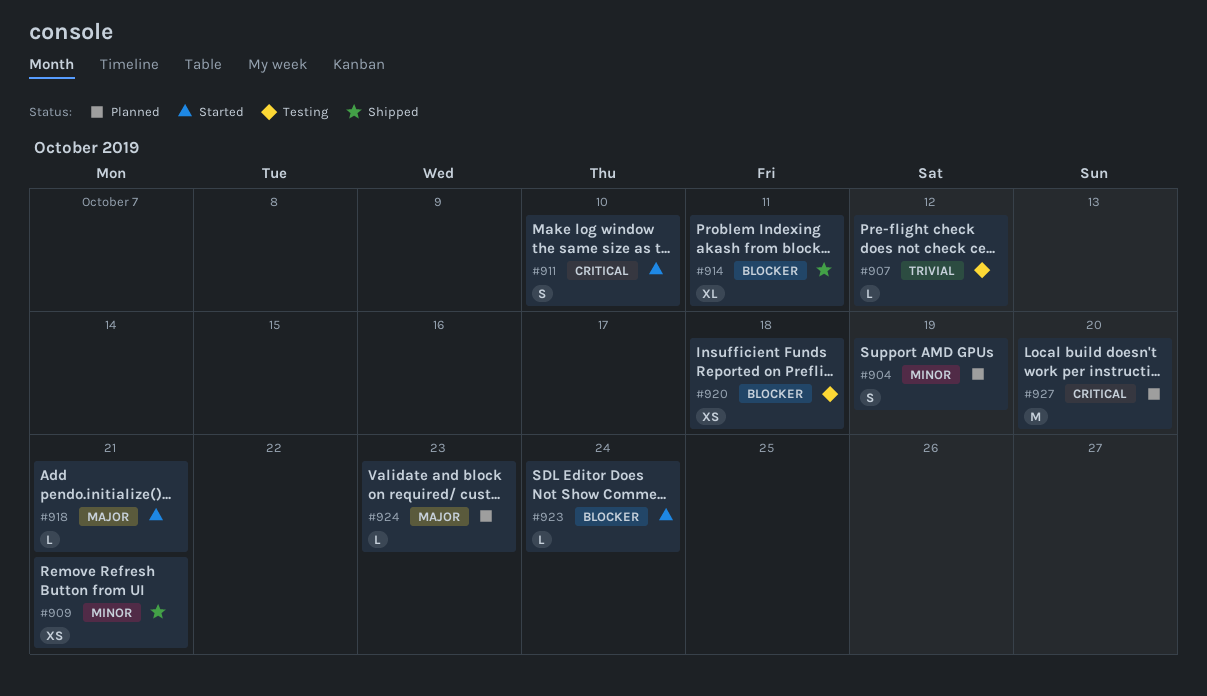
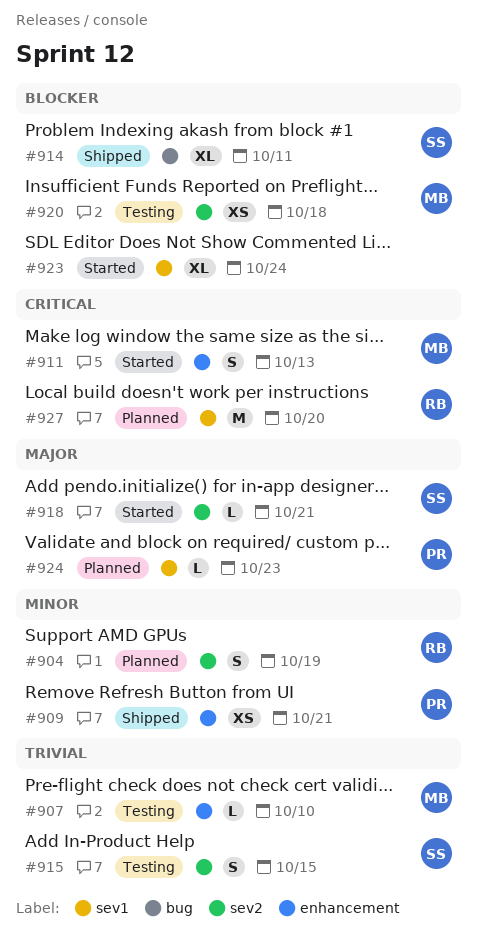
#907, due: Oct 12 -> Oct 10
#911, due: Oct 10 -> Oct 13
#915: none -> present
#923, estimate: L -> XL

